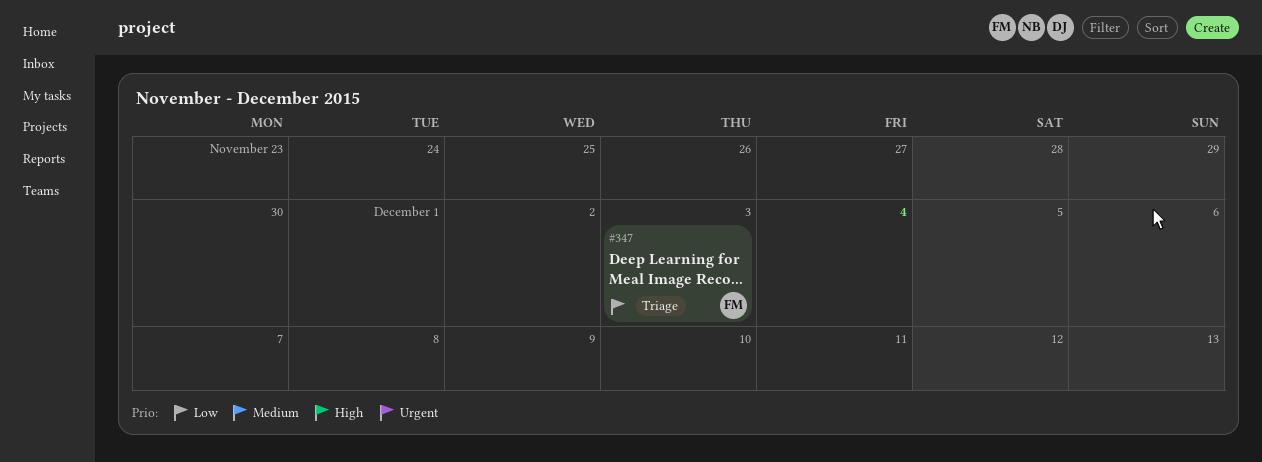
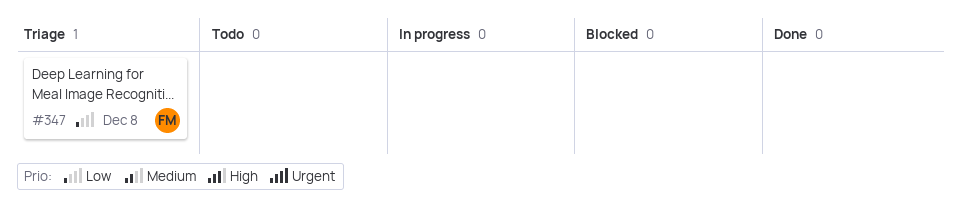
#347, due: Dec 3 -> Dec 8

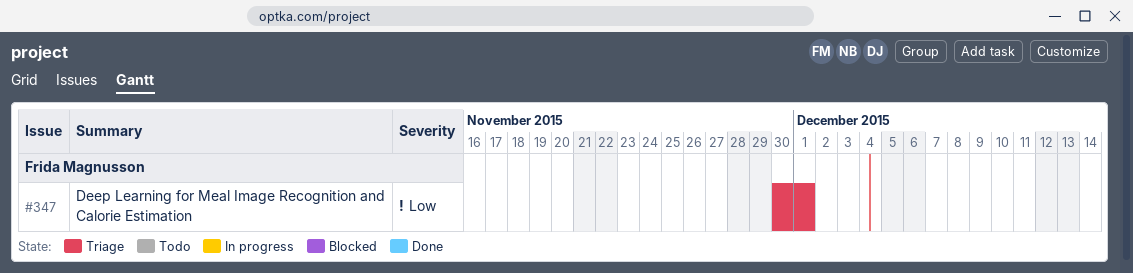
#347, due: Dec 8 -> Dec 1

